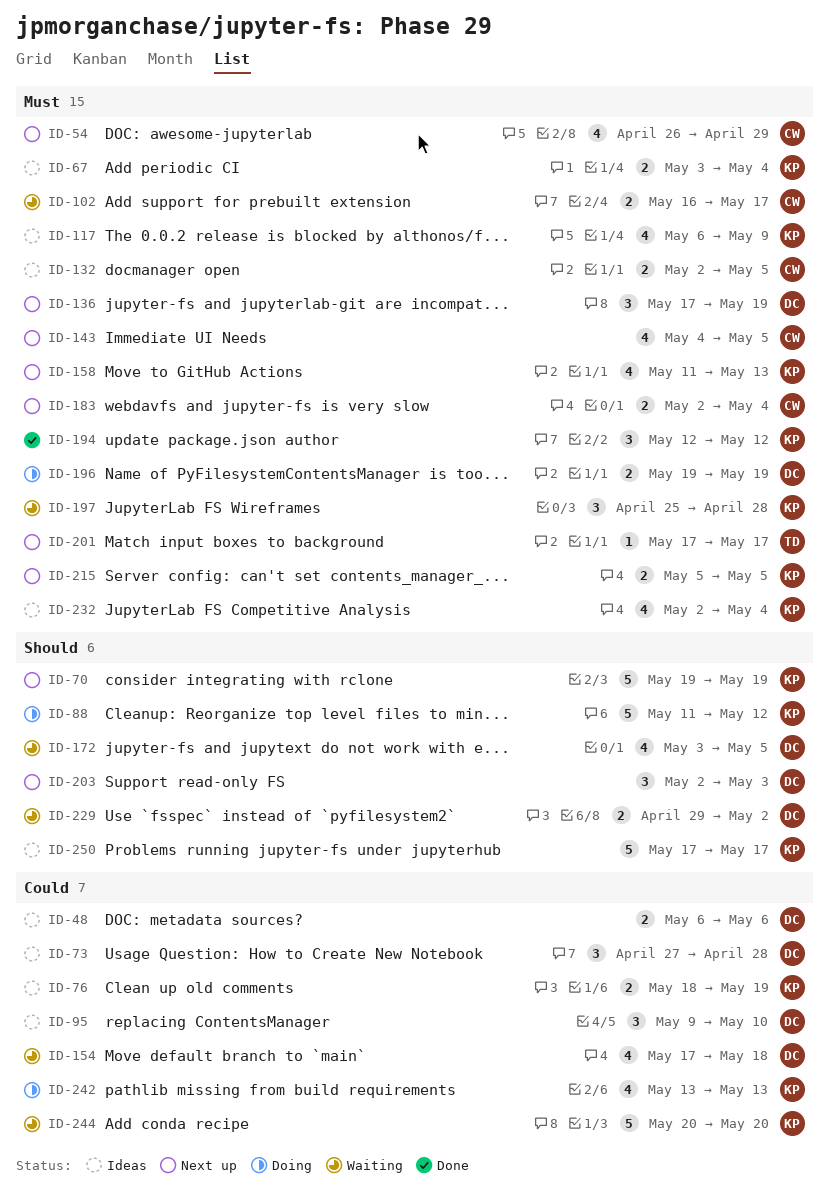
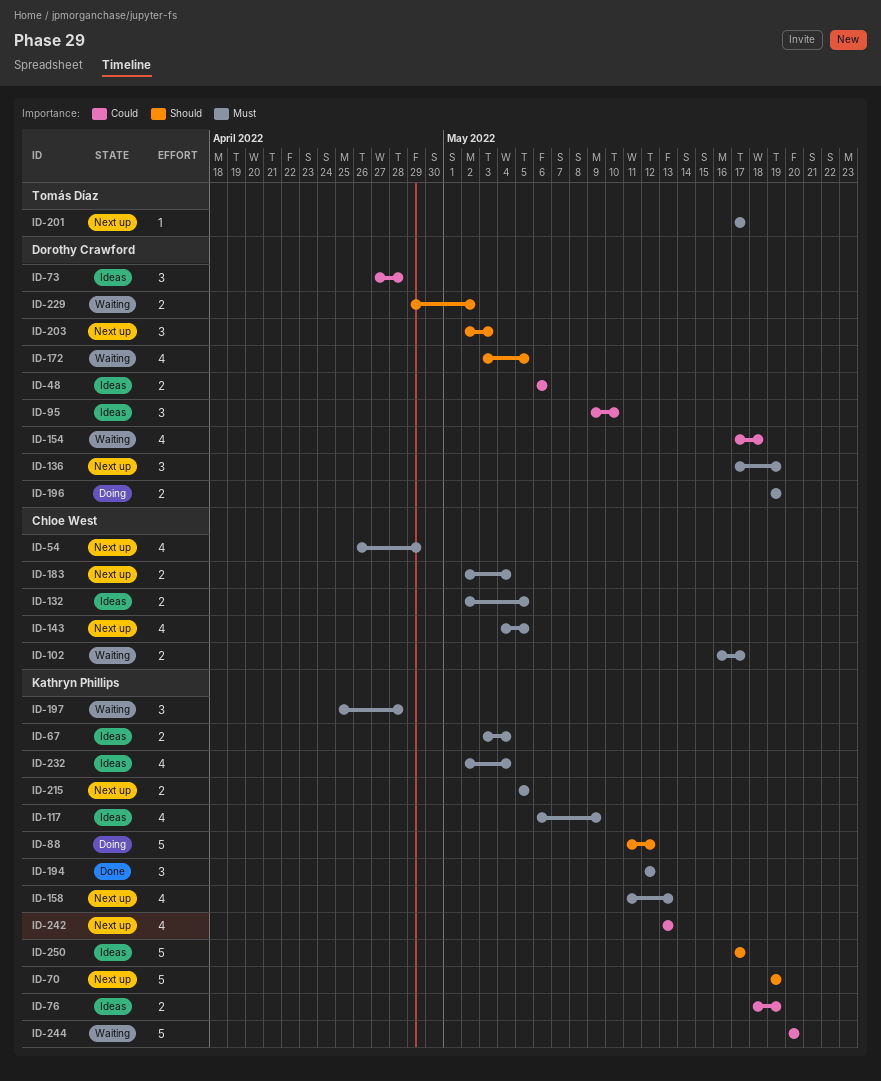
ID-242, status: Doing -> Next up

